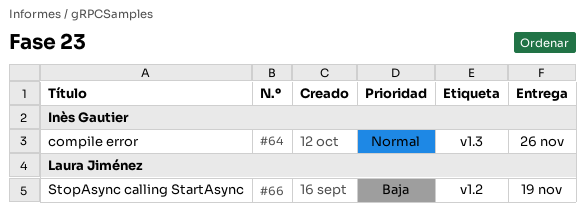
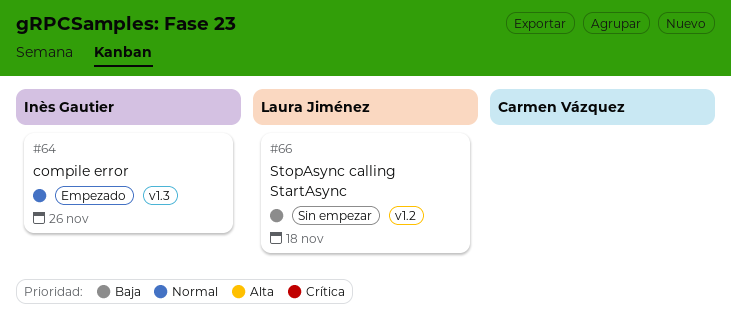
#66, due: Nov 19 -> Nov 18

